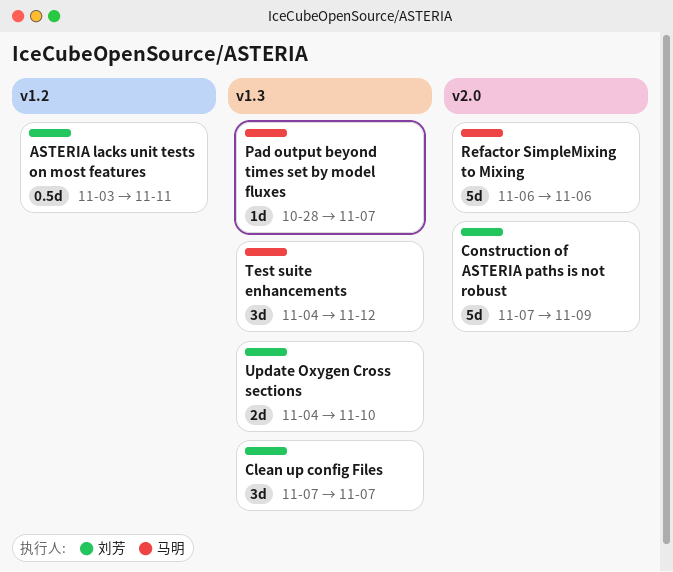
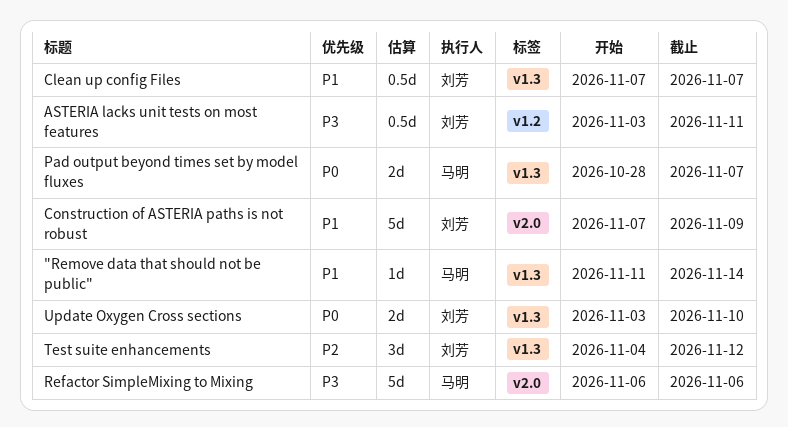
"Remove data that should not be public": none -> present
Clean up config Files, estimate: 3d -> 0.5d
Pad output beyond times set by model fluxes, estimate: 1d -> 2d
Test suite enhancements, owner: 马明 -> 刘芳
Update Oxygen Cross sections, start: Nov 4 -> Nov 3

